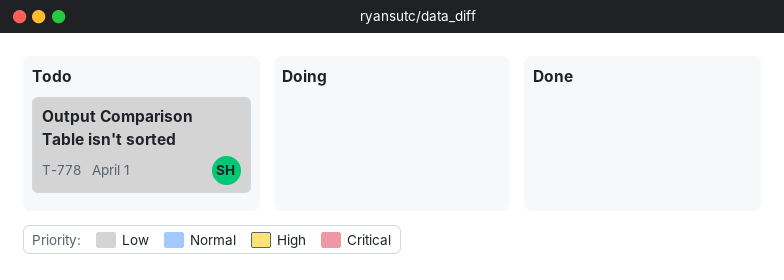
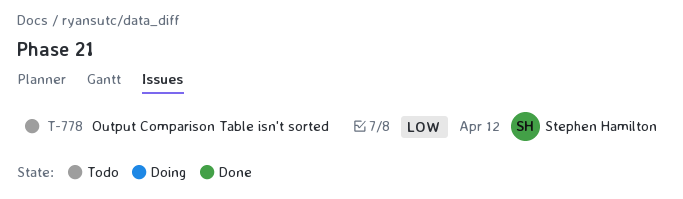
T-778, due: Apr 1 -> Apr 12

